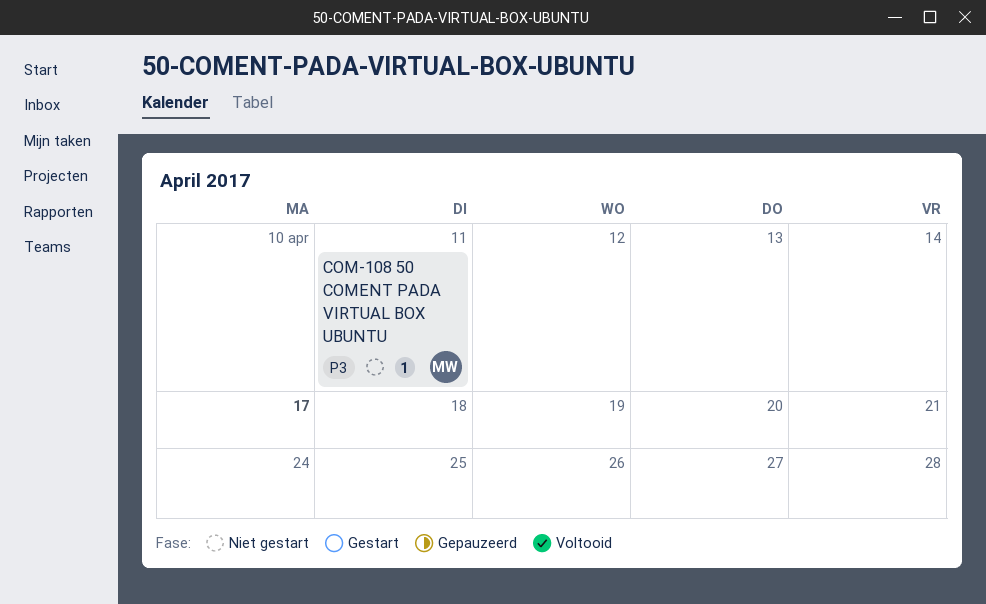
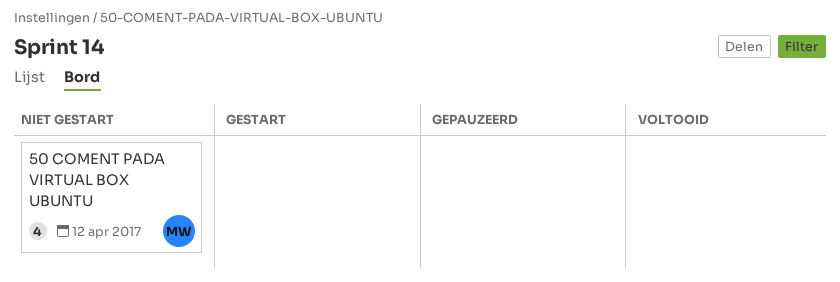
50 COMENT PADA VIRTUAL BOX UBUNTU, estimate: 1 -> 4
50 COMENT PADA VIRTUAL BOX UBUNTU, due: Apr 11 -> Apr 12

